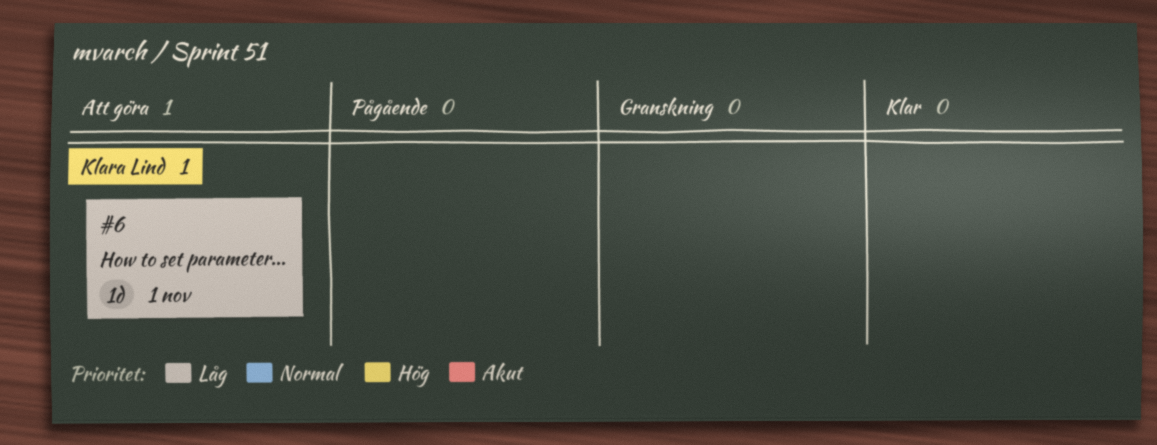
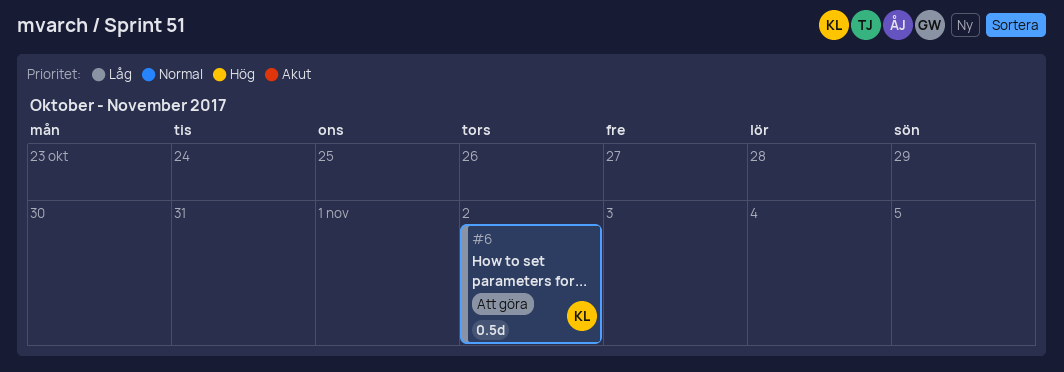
#6, estimate: 1d -> 0.5d
#6, due: Nov 1 -> Nov 2

